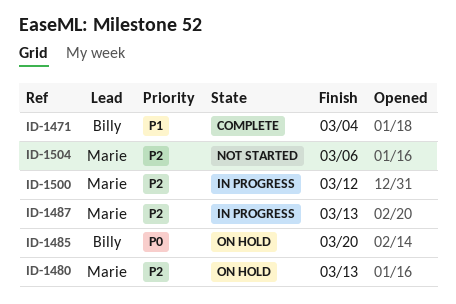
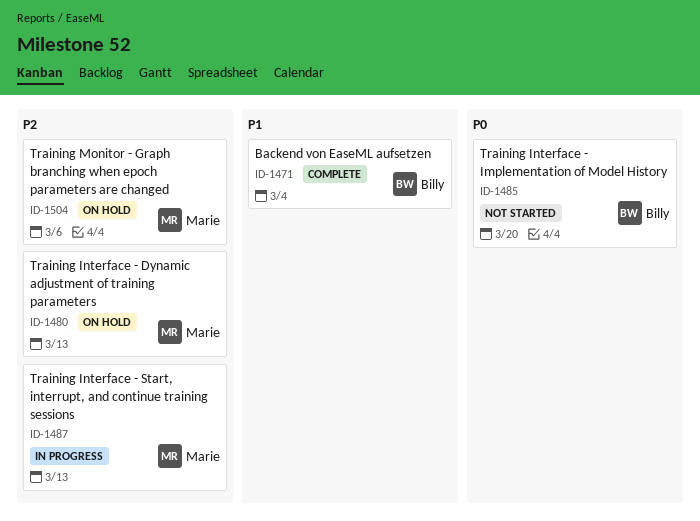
ID-1485, status: On hold -> Not started
ID-1500: present -> none
ID-1504, status: Not started -> On hold

